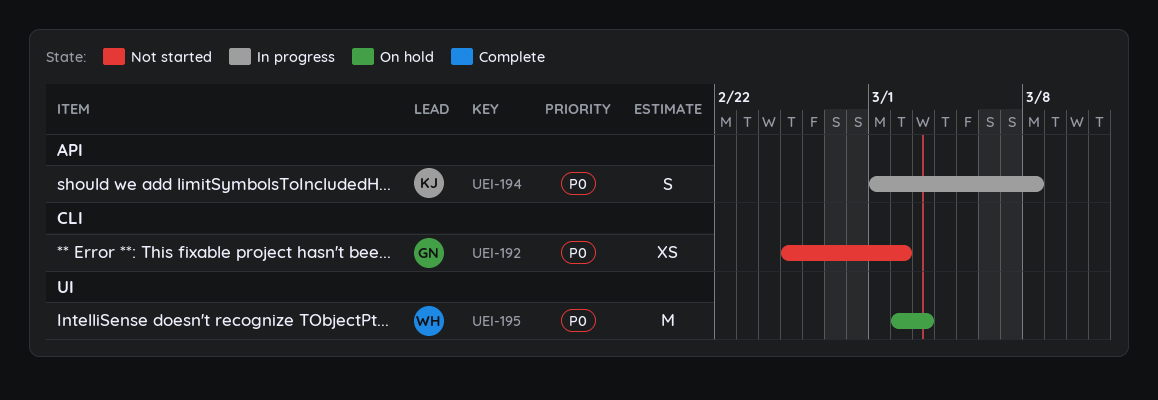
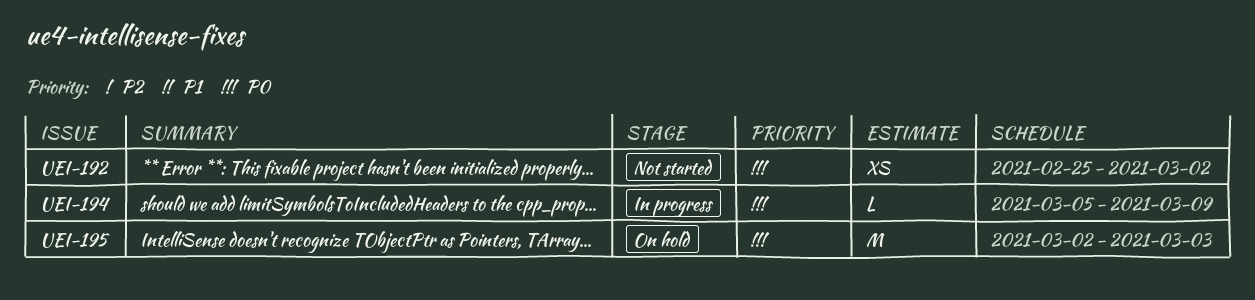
UEI-194, estimate: S -> L
UEI-194, start: Mar 1 -> Mar 5
UEI-194, due: Mar 8 -> Mar 9

